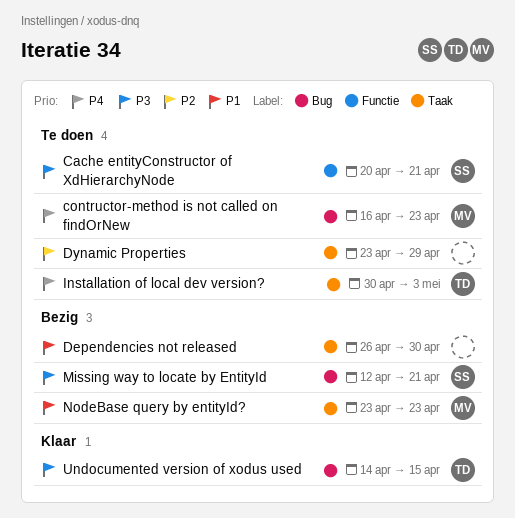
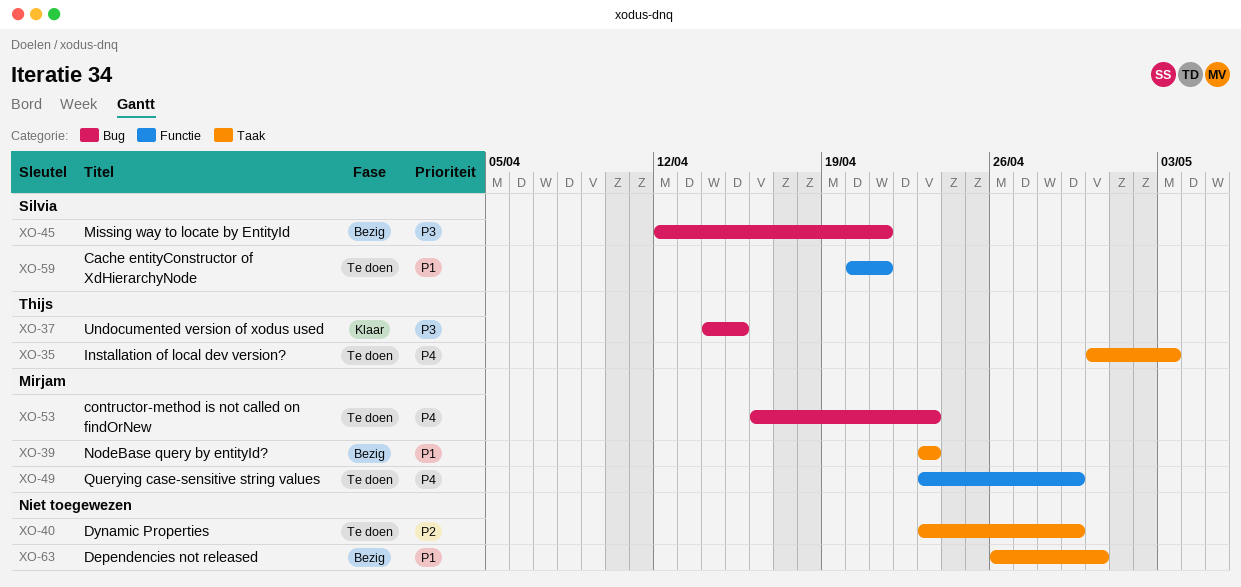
Cache entityConstructor of XdHierarchyNode, priority: P3 -> P1
Querying case-sensitive string values: none -> present

